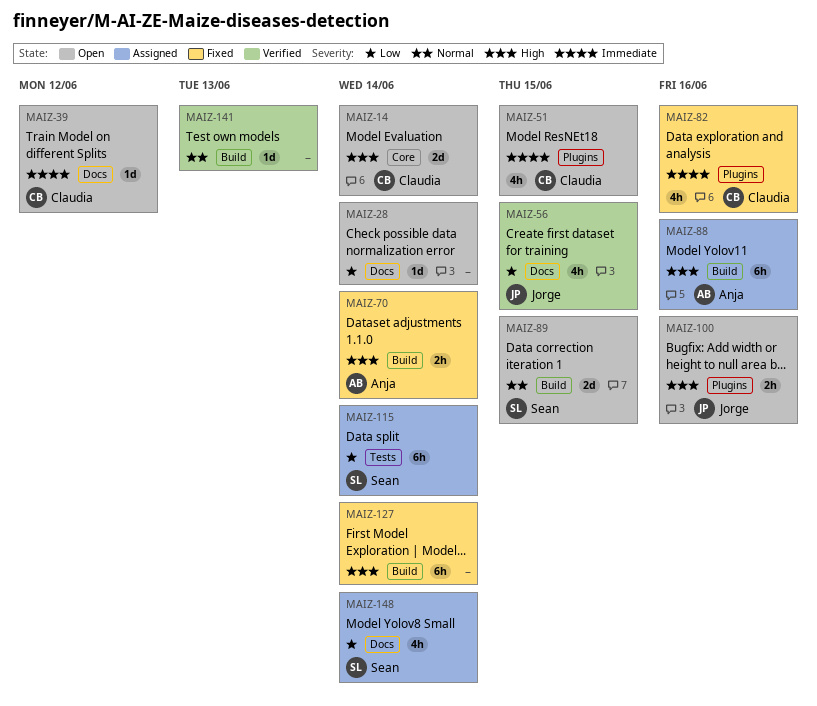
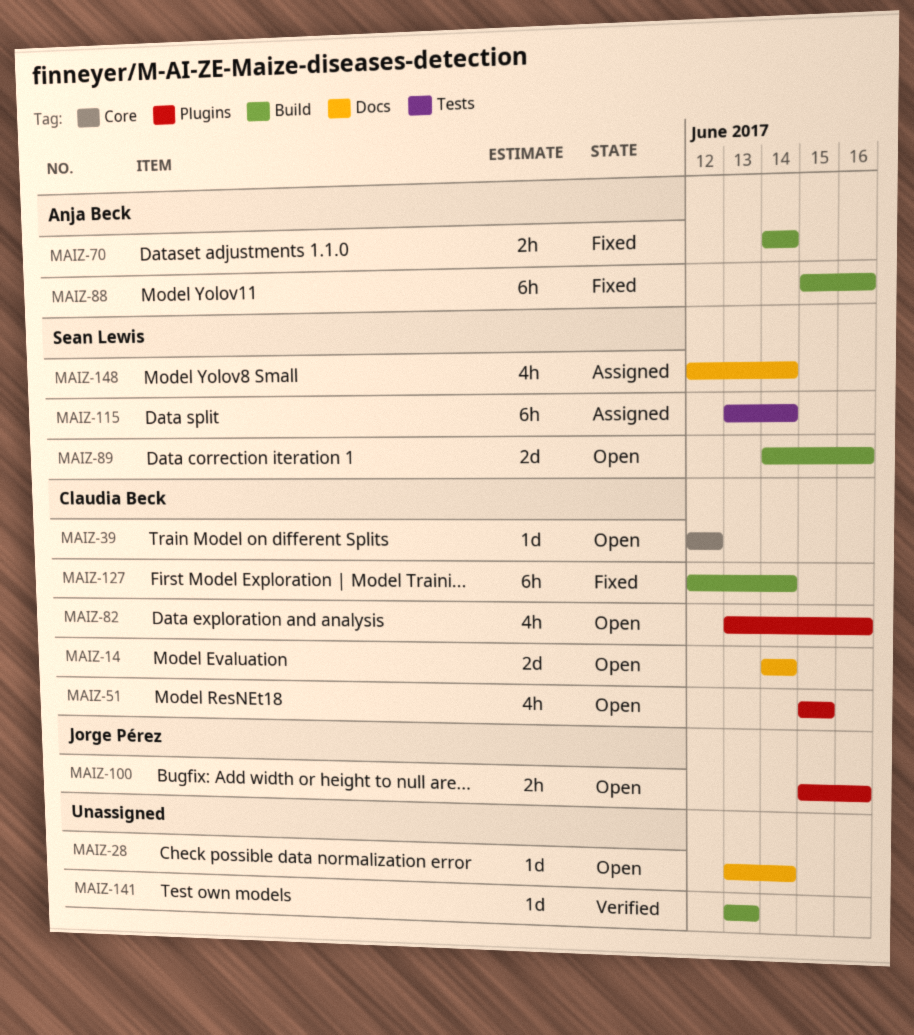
MAIZ-14, label: Core -> Docs
MAIZ-39, label: Docs -> Core
MAIZ-56: present -> none
MAIZ-82, status: Fixed -> Open
MAIZ-88, status: Assigned -> Fixed
MAIZ-89, due: Jun 15 -> Jun 16
MAIZ-127, owner: none -> Claudia Beck

